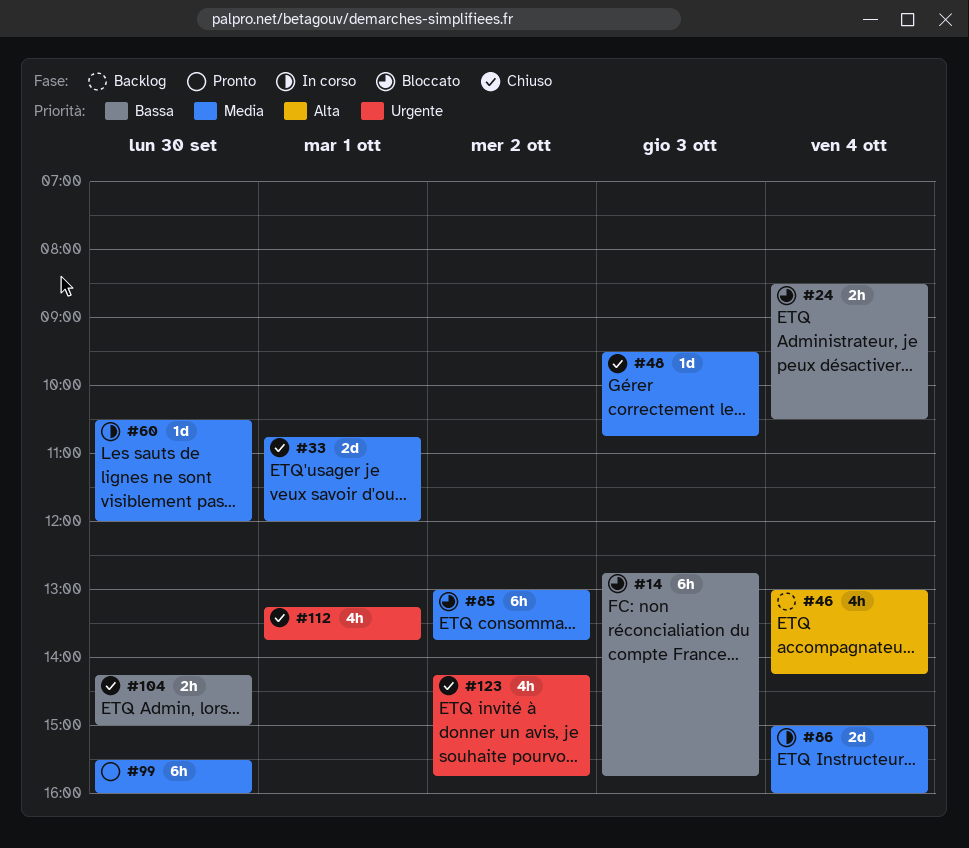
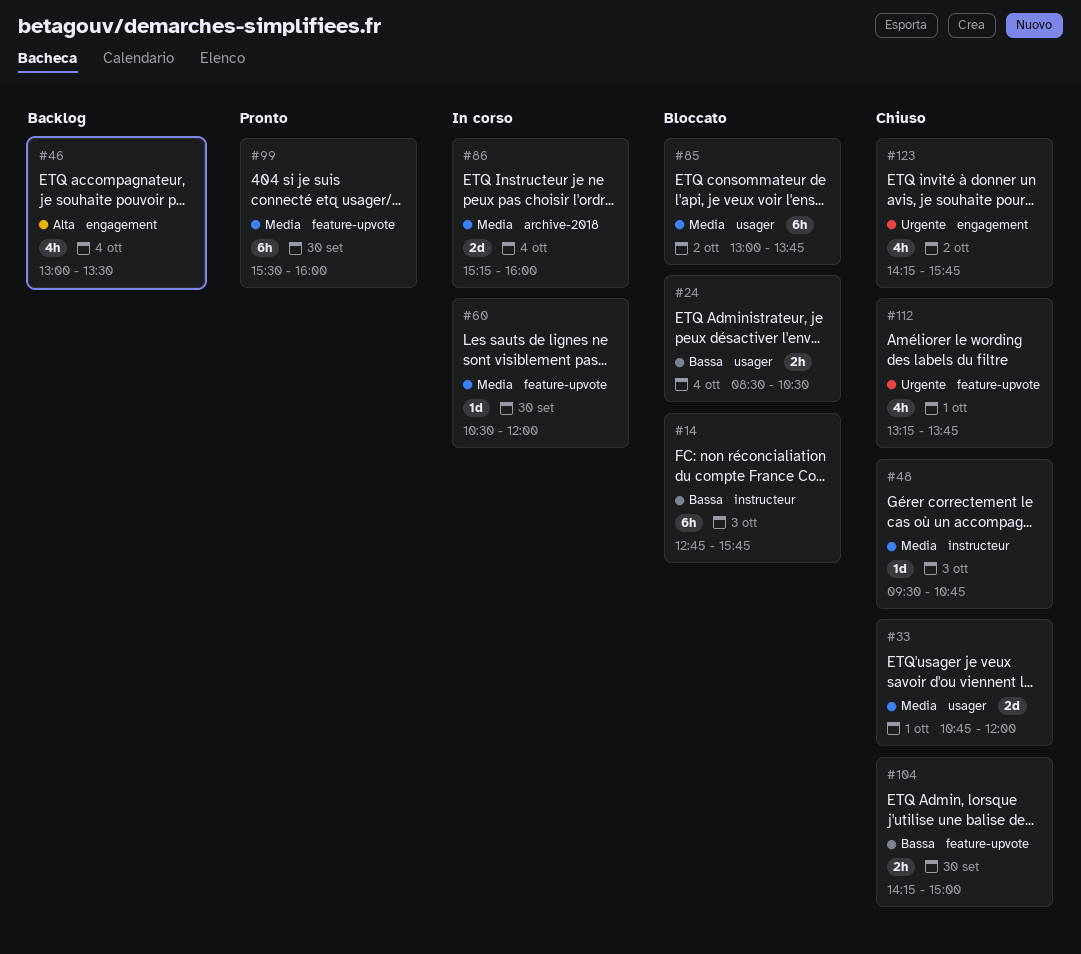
#46, ends: 14:15 -> 13:30
#86, begins: 15:00 -> 15:15

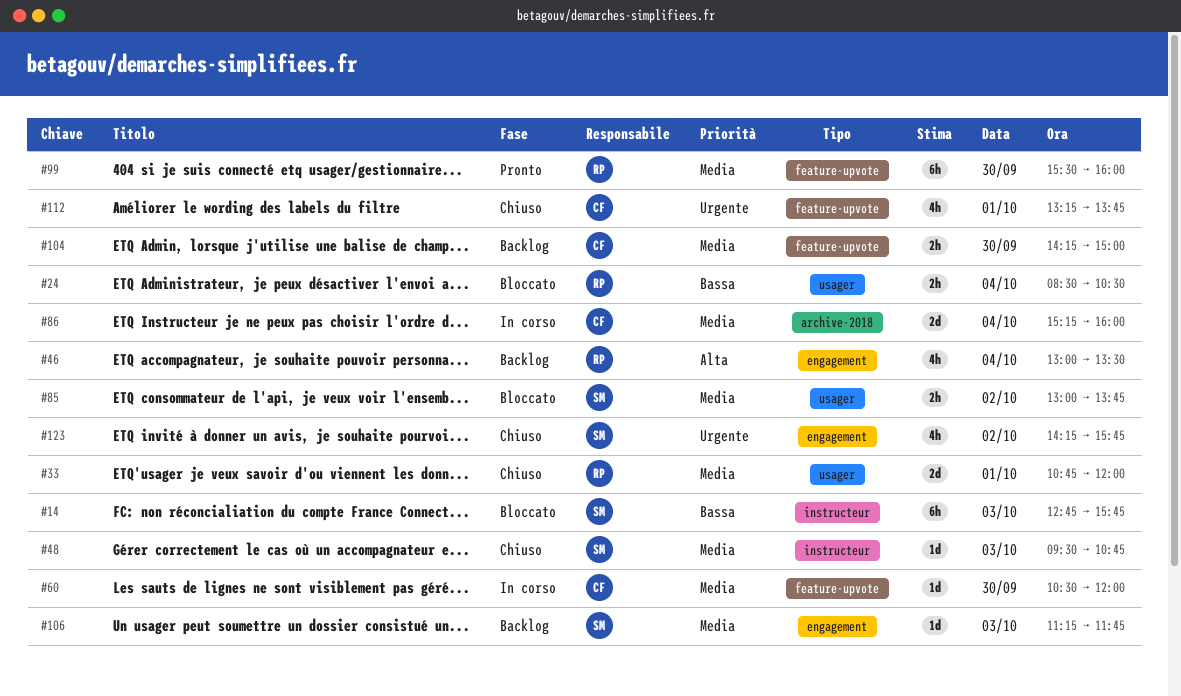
#85, estimate: 6h -> 2h
#104, status: Chiuso -> Backlog
#104, priority: Bassa -> Media
#106: none -> present

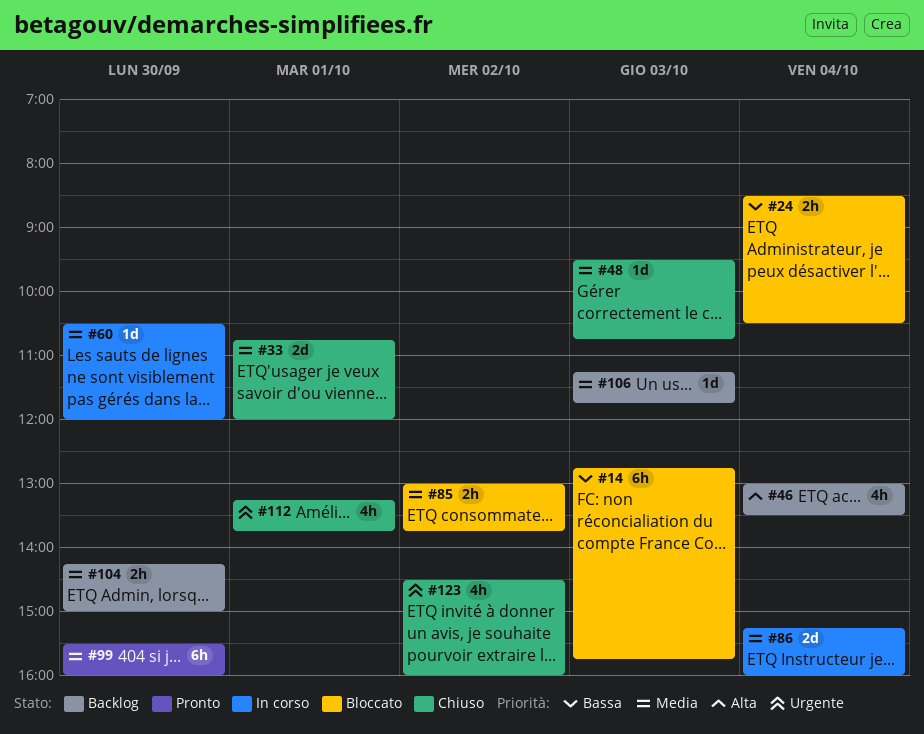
#123, begins: 14:15 -> 14:30
#123, ends: 15:45 -> 16:00

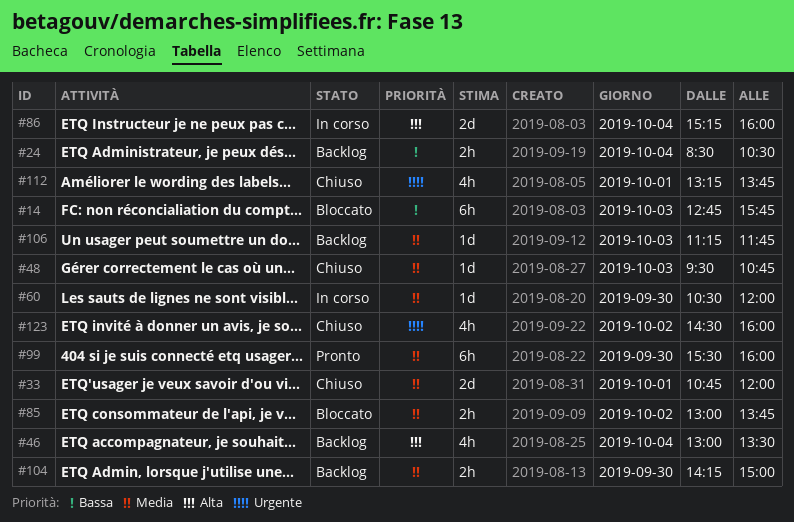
#24, status: Bloccato -> Backlog
#86, priority: Media -> Alta

